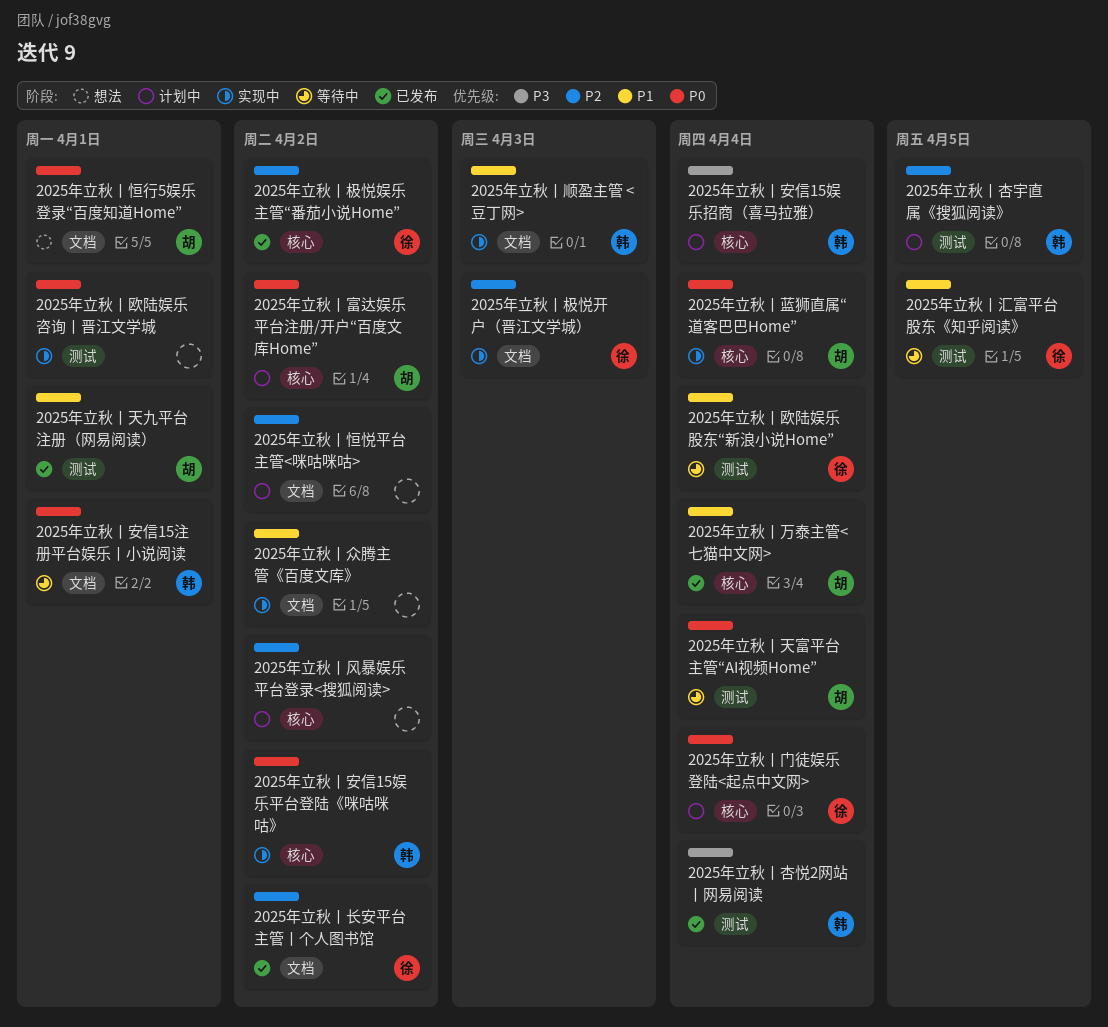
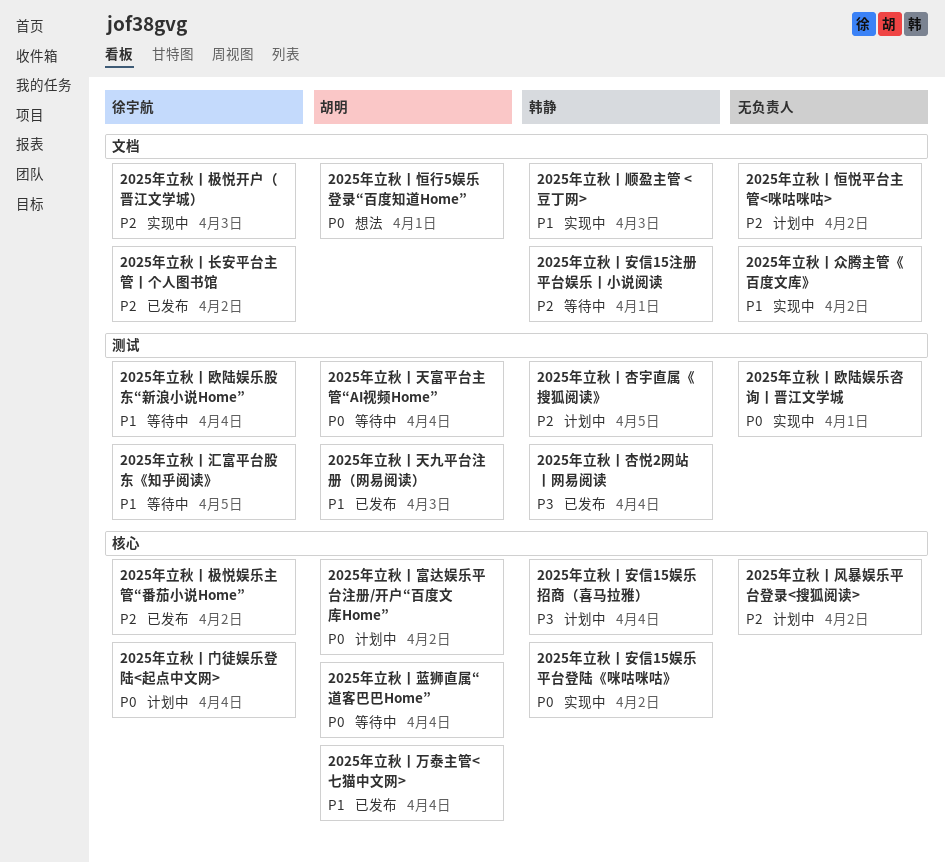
2025年立秋丨天九平台注册（网易阅读）, due: Apr 1 -> Apr 3
2025年立秋丨安信15注册平台娱乐丨小说阅读, priority: P0 -> P2
2025年立秋丨蓝狮直属“道客巴巴Home”, status: 实现中 -> 等待中

